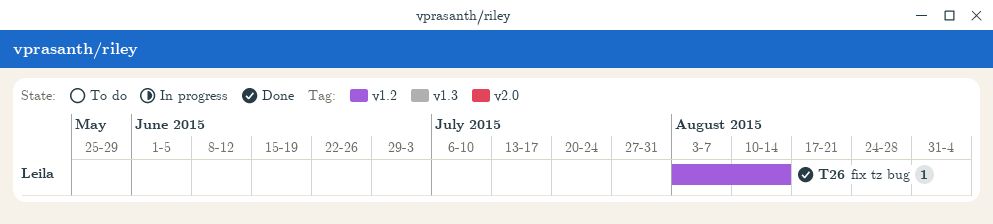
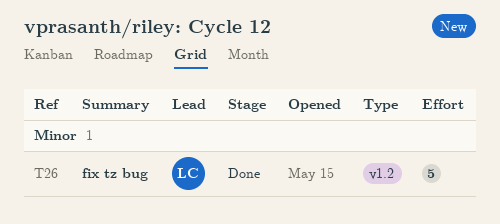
T26, estimate: 1 -> 5

